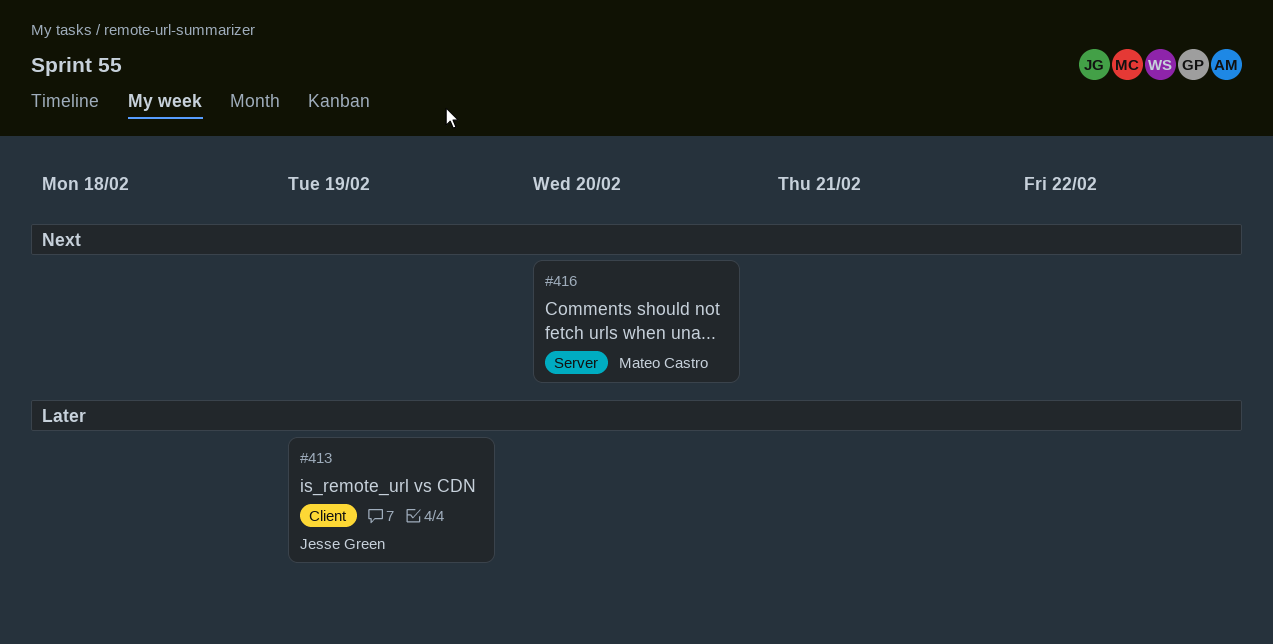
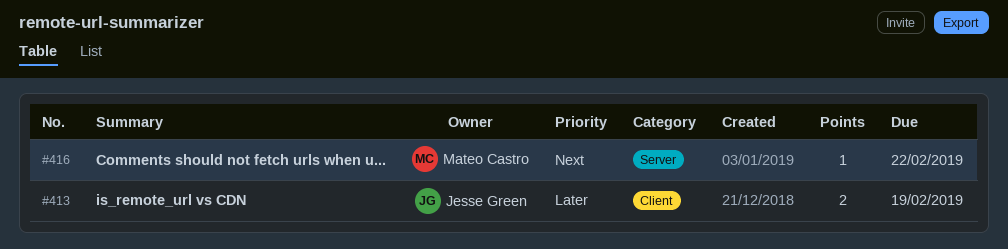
#416, due: Feb 20 -> Feb 22

